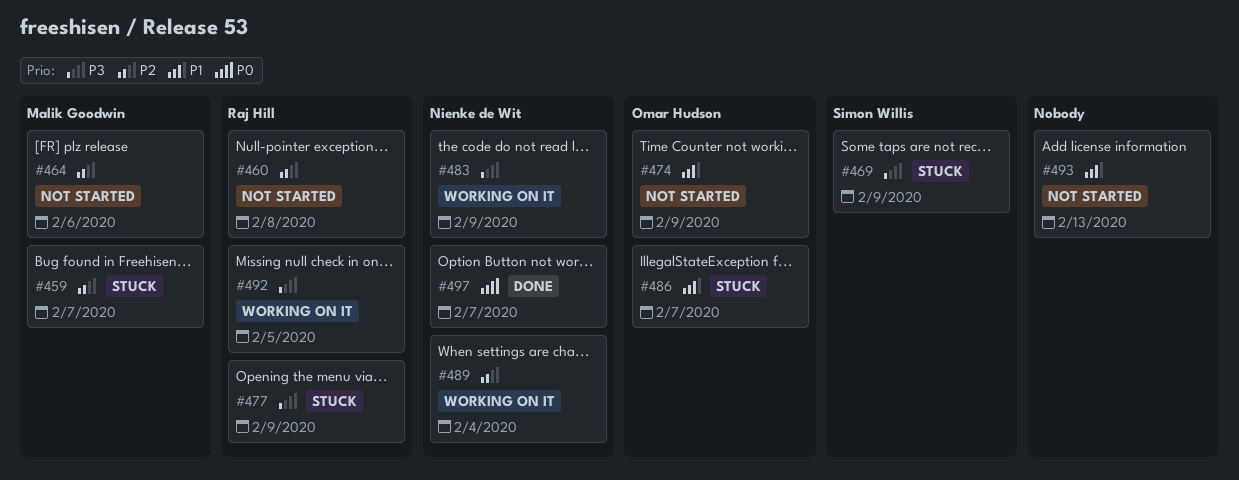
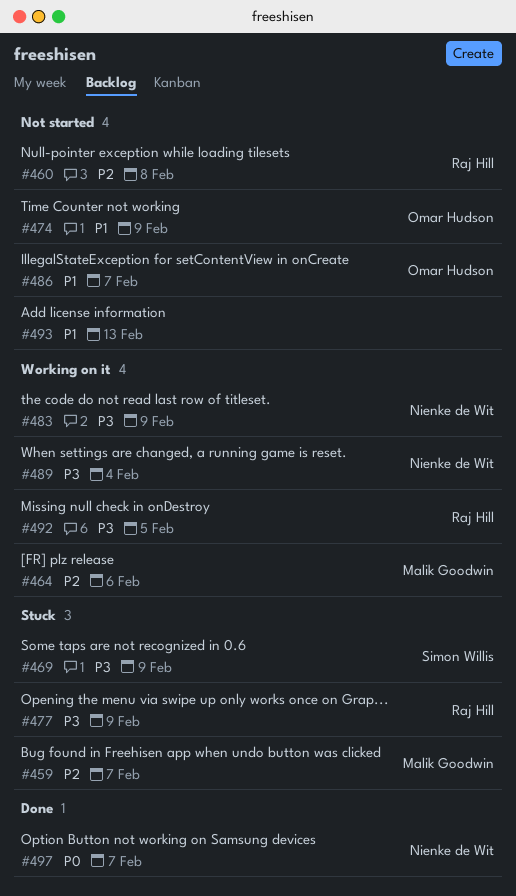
#464, status: Not started -> Working on it
#486, status: Stuck -> Not started
#489, priority: P2 -> P3

